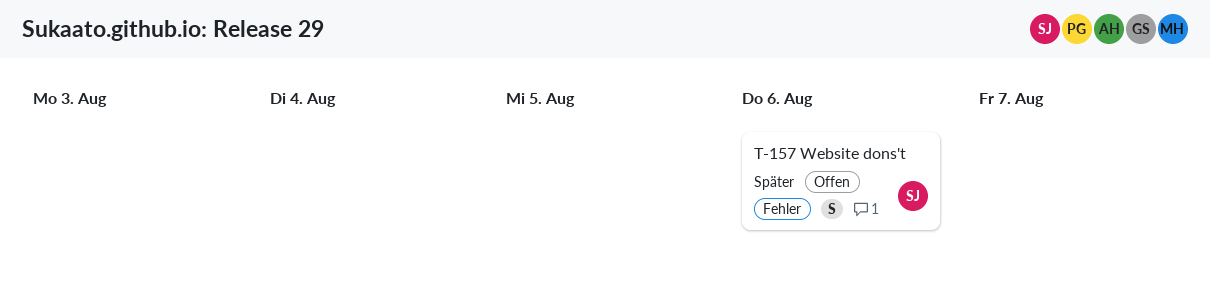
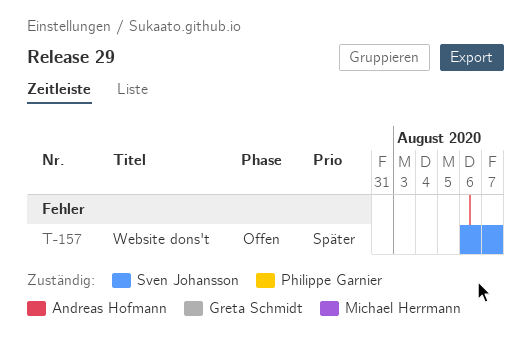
T-157, due: Aug 6 -> Aug 7

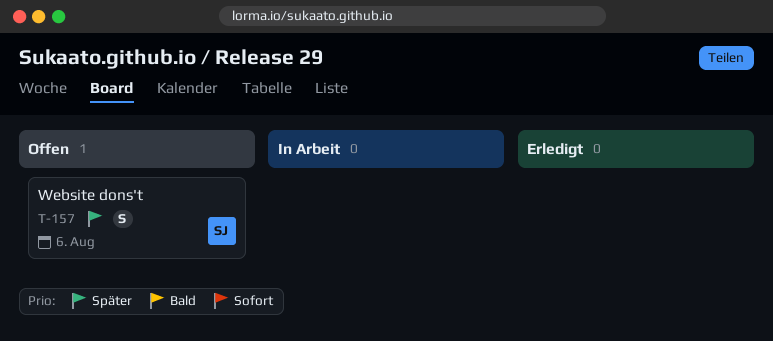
T-157, due: Aug 7 -> Aug 6

